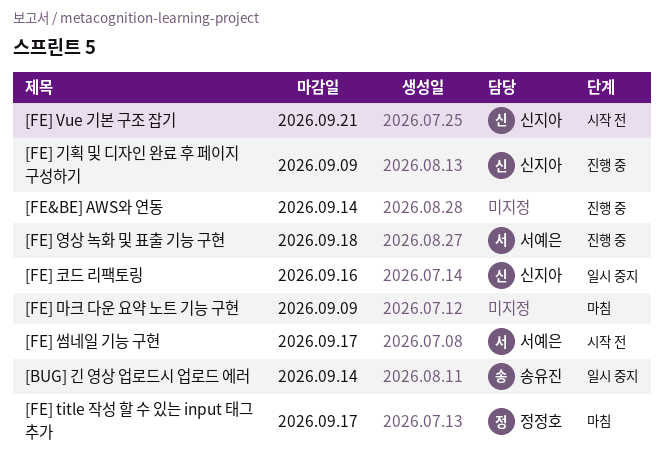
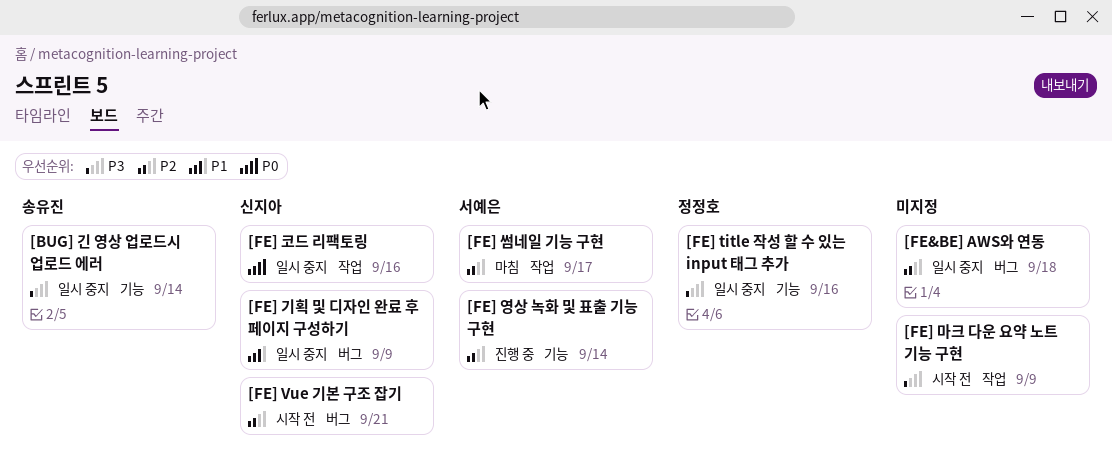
[FE&BE] AWS와 연동, status: 진행 중 -> 일시 중지
[FE&BE] AWS와 연동, due: Sep 14 -> Sep 18
[FE] title 작성 할 수 있는 input 태그 추가, status: 마침 -> 일시 중지
[FE] title 작성 할 수 있는 input 태그 추가, due: Sep 17 -> Sep 16
[FE] 기획 및 디자인 완료 후 페이지 구성하기, status: 진행 중 -> 일시 중지
[FE] 마크 다운 요약 노트 기능 구현, status: 마침 -> 시작 전
[FE] 썸네일 기능 구현, status: 시작 전 -> 마침
[FE] 영상 녹화 및 표출 기능 구현, due: Sep 18 -> Sep 14

